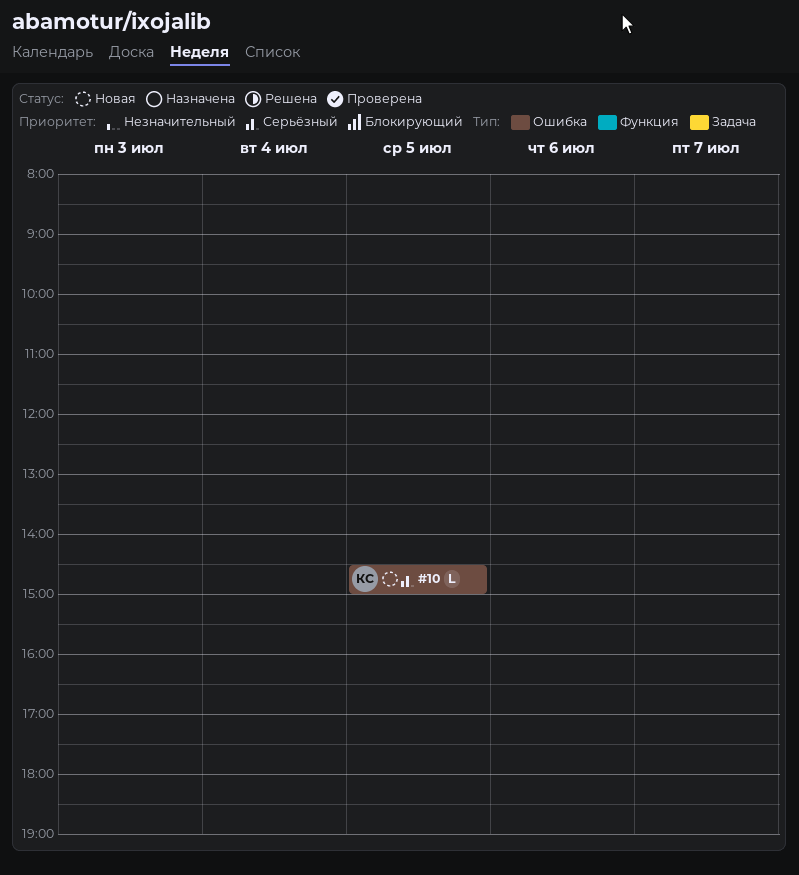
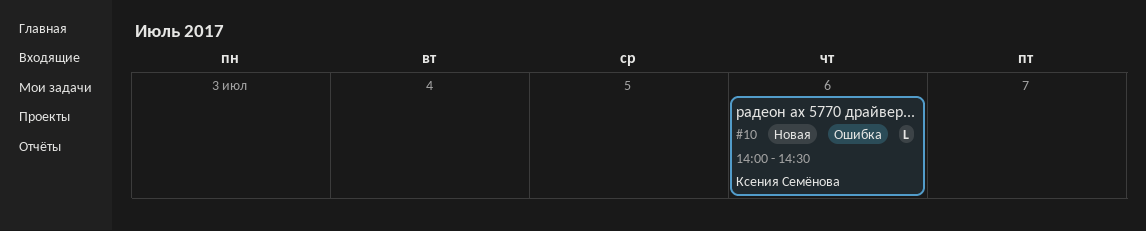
#10, day: Jul 5 -> Jul 6
#10, begins: 14:30 -> 14:00
#10, ends: 15:00 -> 14:30

